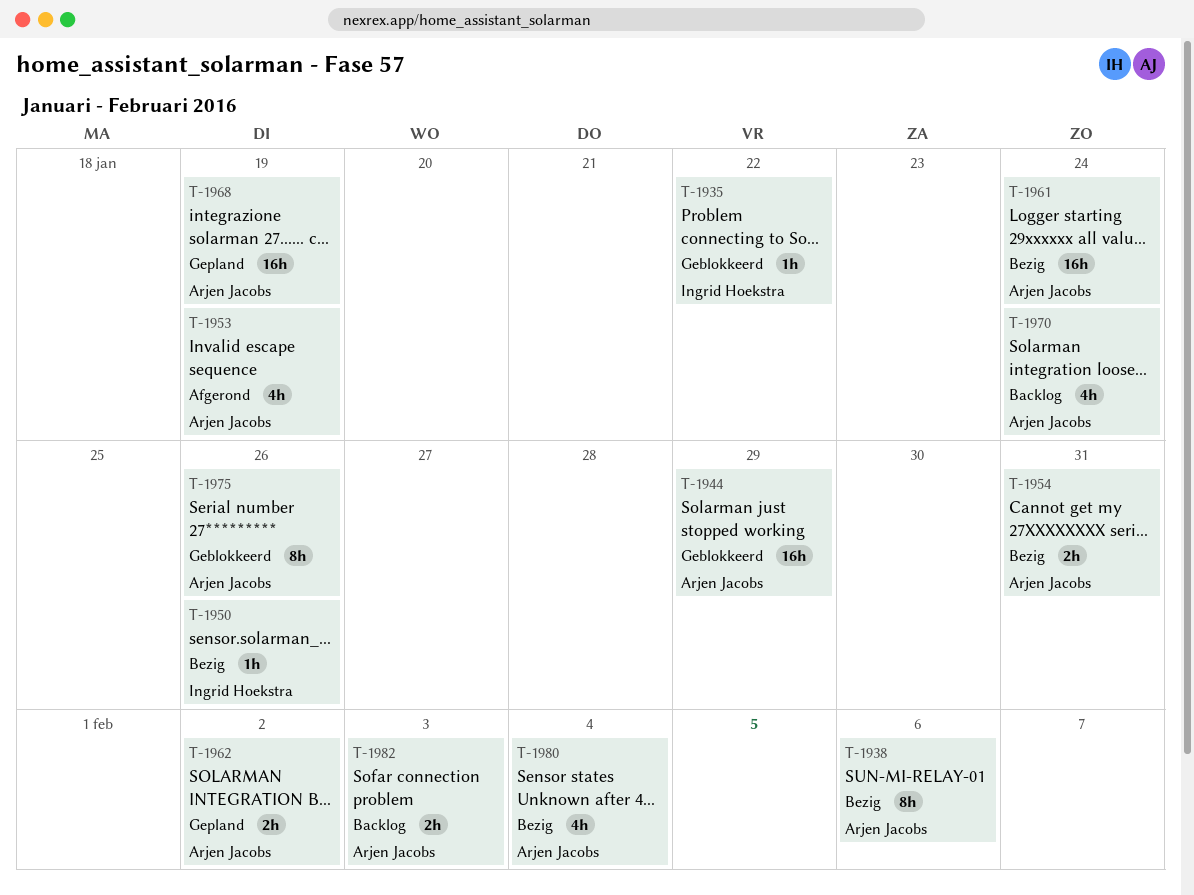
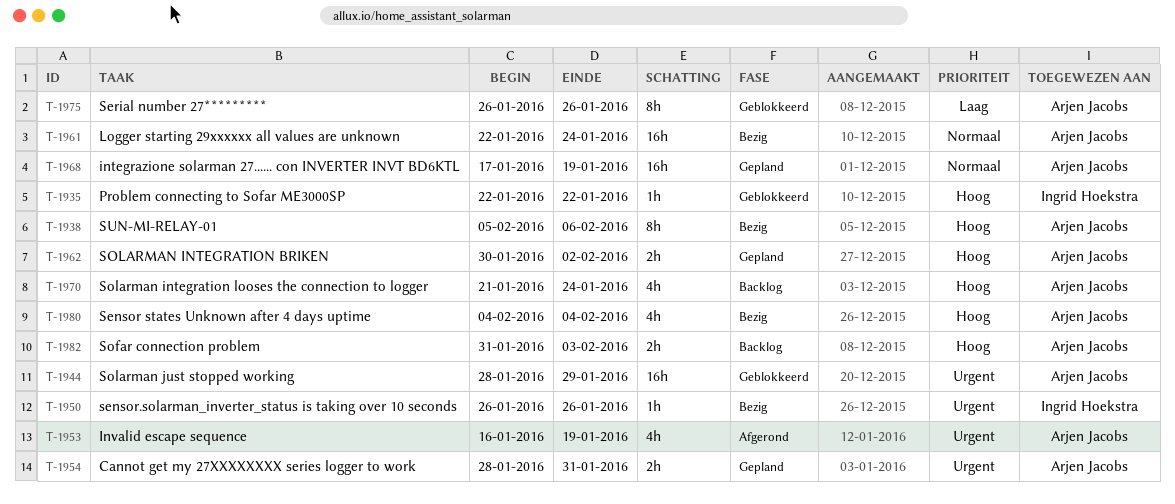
T-1954, status: Bezig -> Gepland

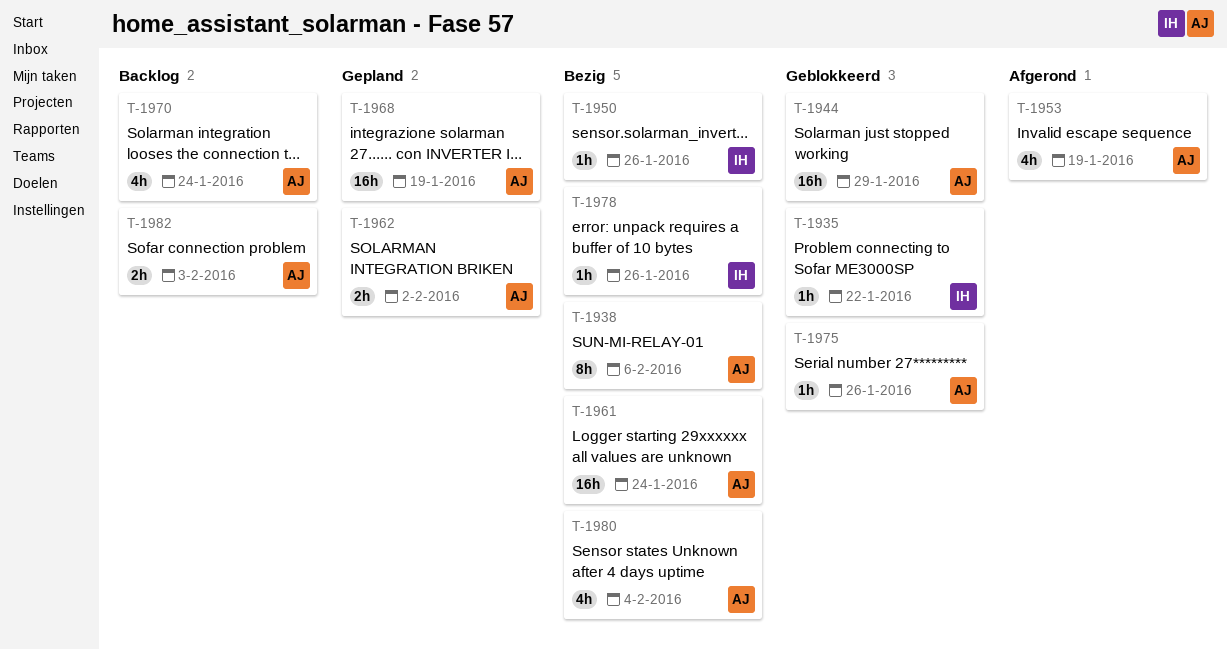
T-1954: present -> none
T-1975, estimate: 8h -> 1h
T-1978: none -> present

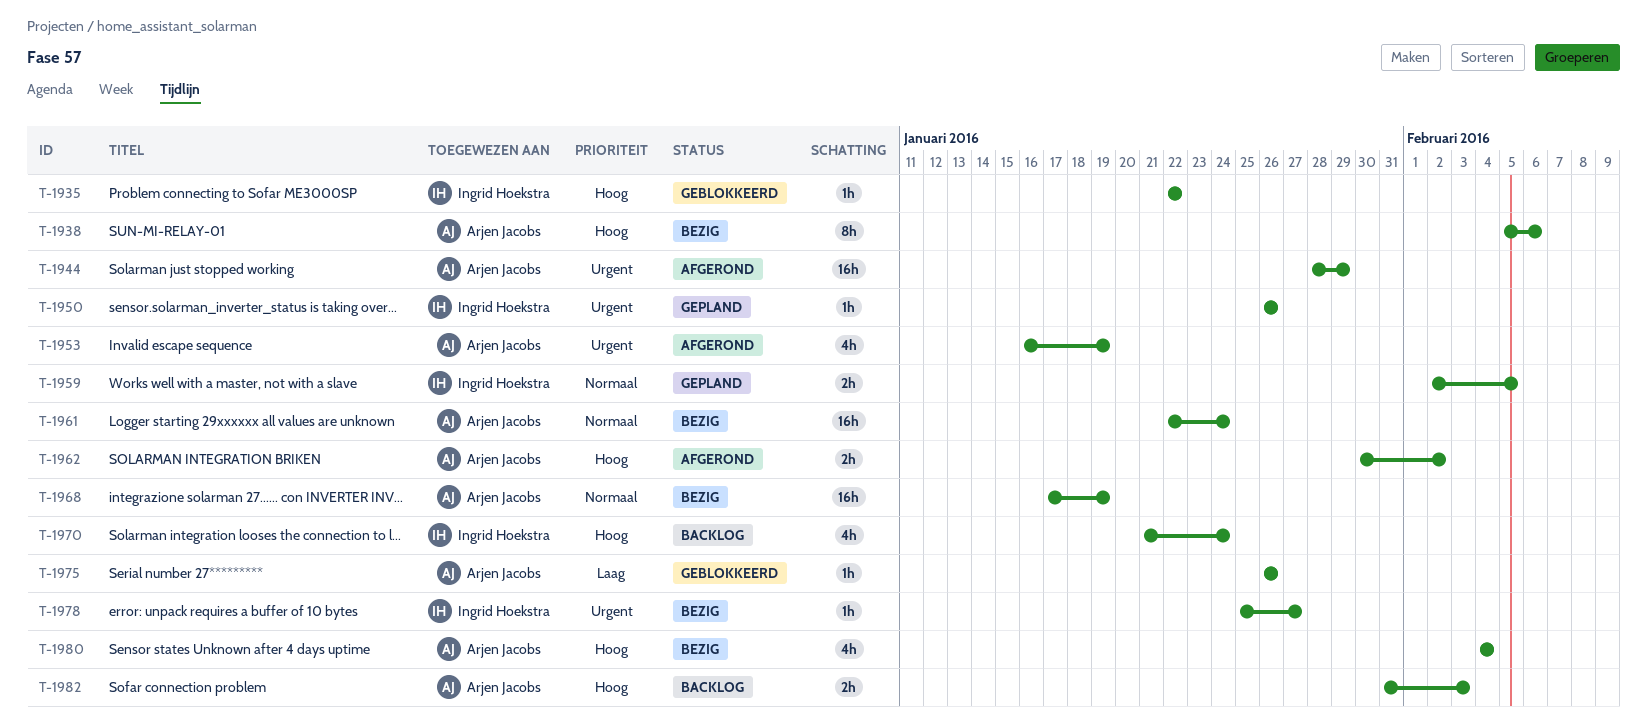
T-1944, status: Geblokkeerd -> Afgerond
T-1950, status: Bezig -> Gepland
T-1959: none -> present
T-1962, status: Gepland -> Afgerond
T-1968, status: Gepland -> Bezig
T-1970, owner: Arjen Jacobs -> Ingrid Hoekstra
T-1978, due: Jan 26 -> Jan 27

